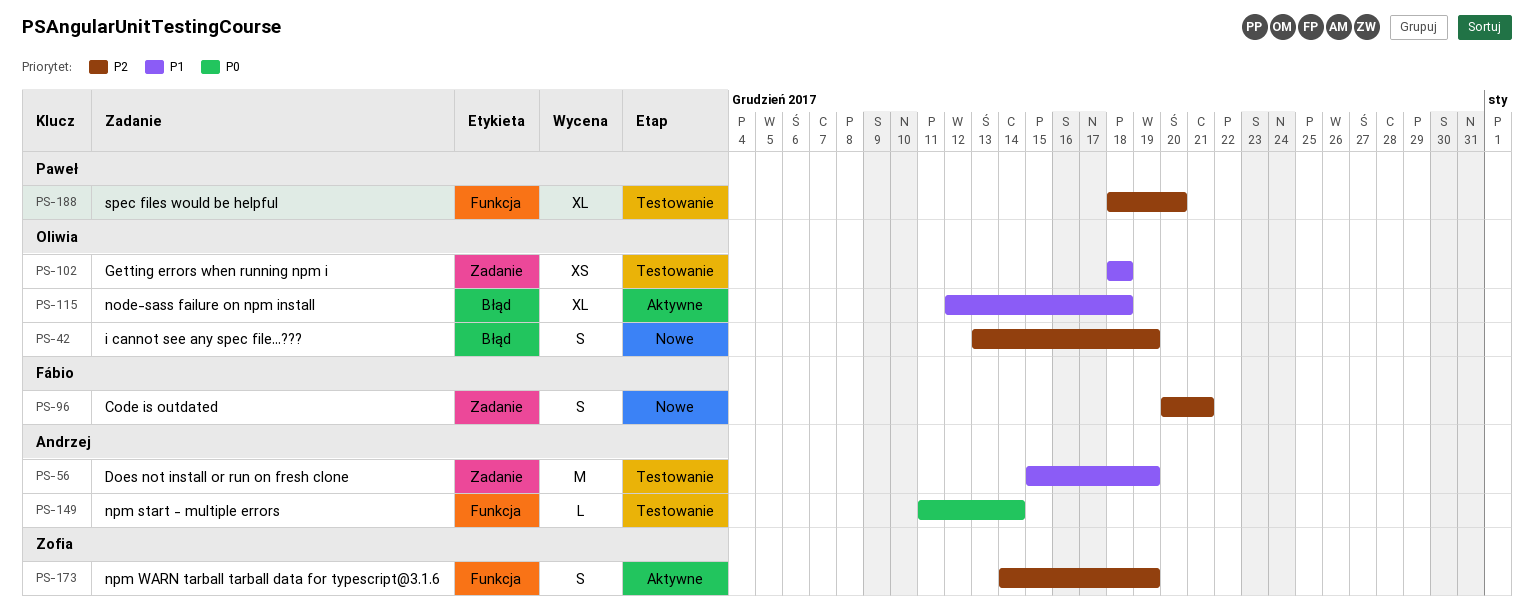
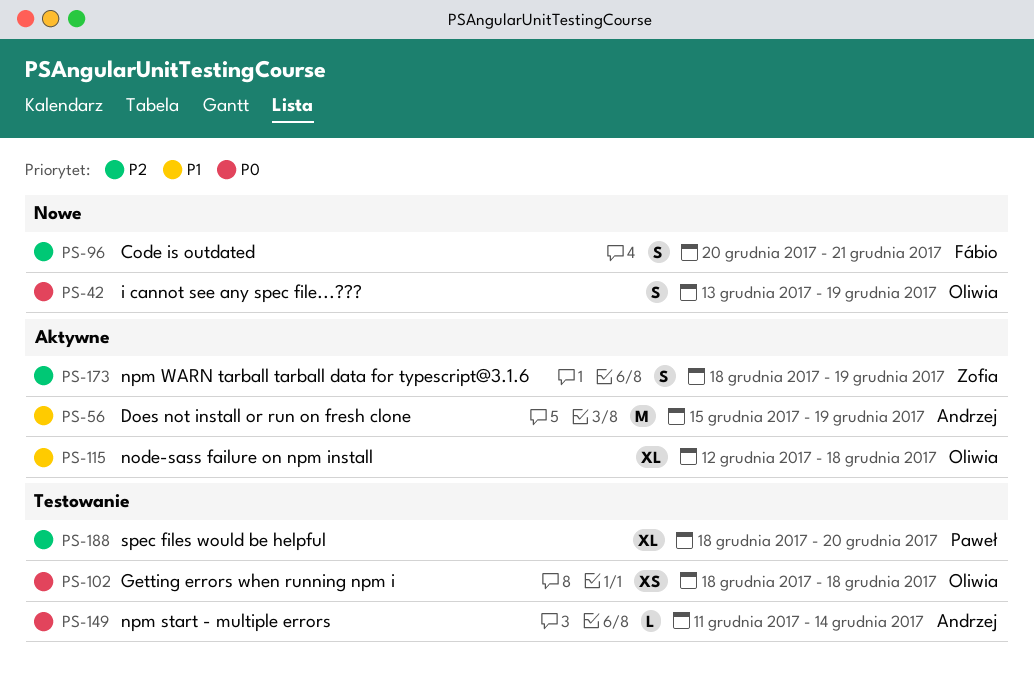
PS-42, priority: P2 -> P0
PS-56, status: Testowanie -> Aktywne
PS-102, priority: P1 -> P0
PS-173, start: Dec 14 -> Dec 18

